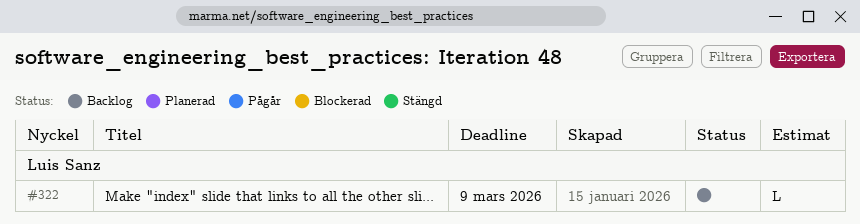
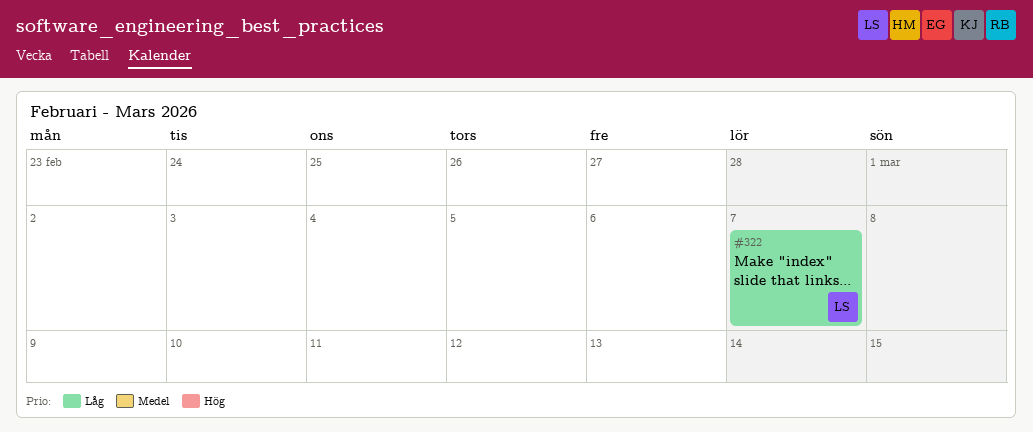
#322, due: Mar 9 -> Mar 7

